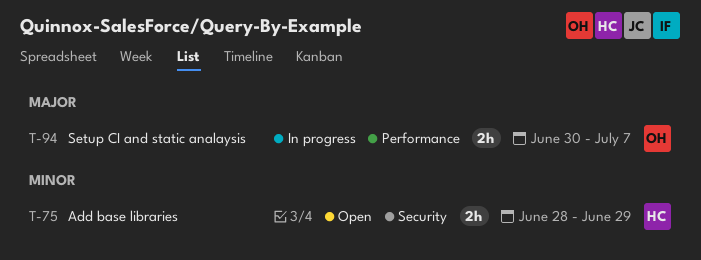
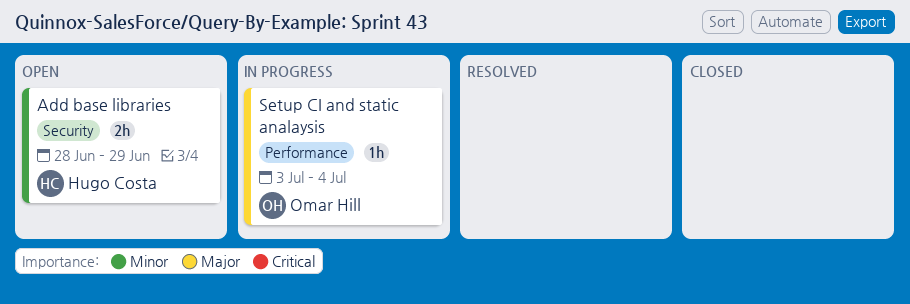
Setup CI and static analaysis, estimate: 2h -> 1h
Setup CI and static analaysis, start: Jun 30 -> Jul 3
Setup CI and static analaysis, due: Jul 7 -> Jul 4

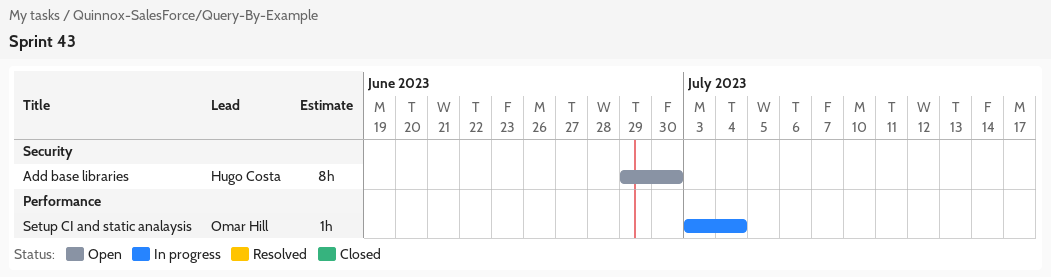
Add base libraries, estimate: 2h -> 8h
Add base libraries, start: Jun 28 -> Jun 29
Add base libraries, due: Jun 29 -> Jun 30

